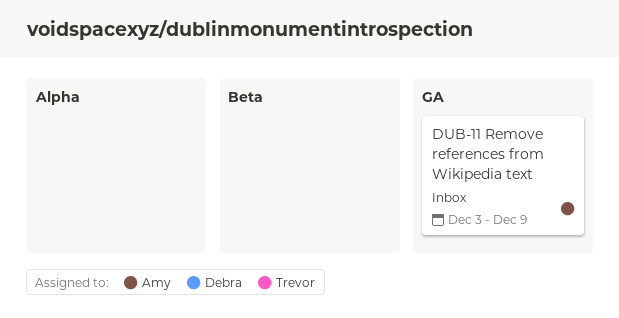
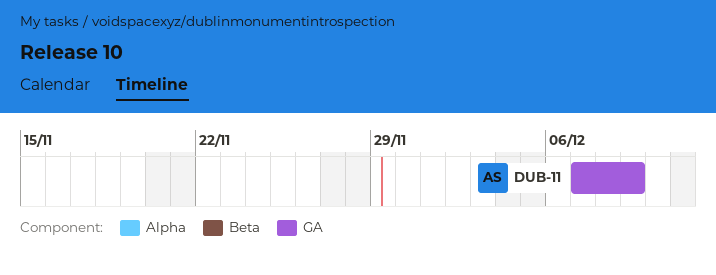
DUB-11, start: Dec 3 -> Dec 7

